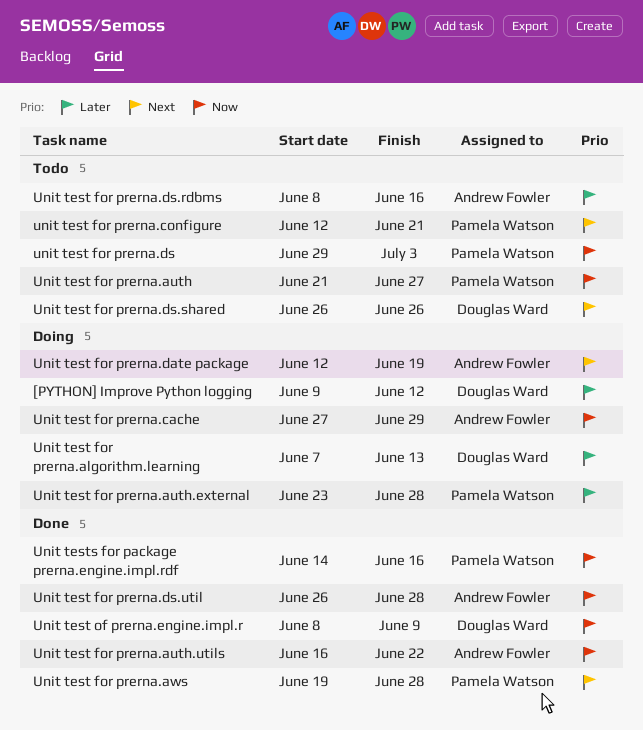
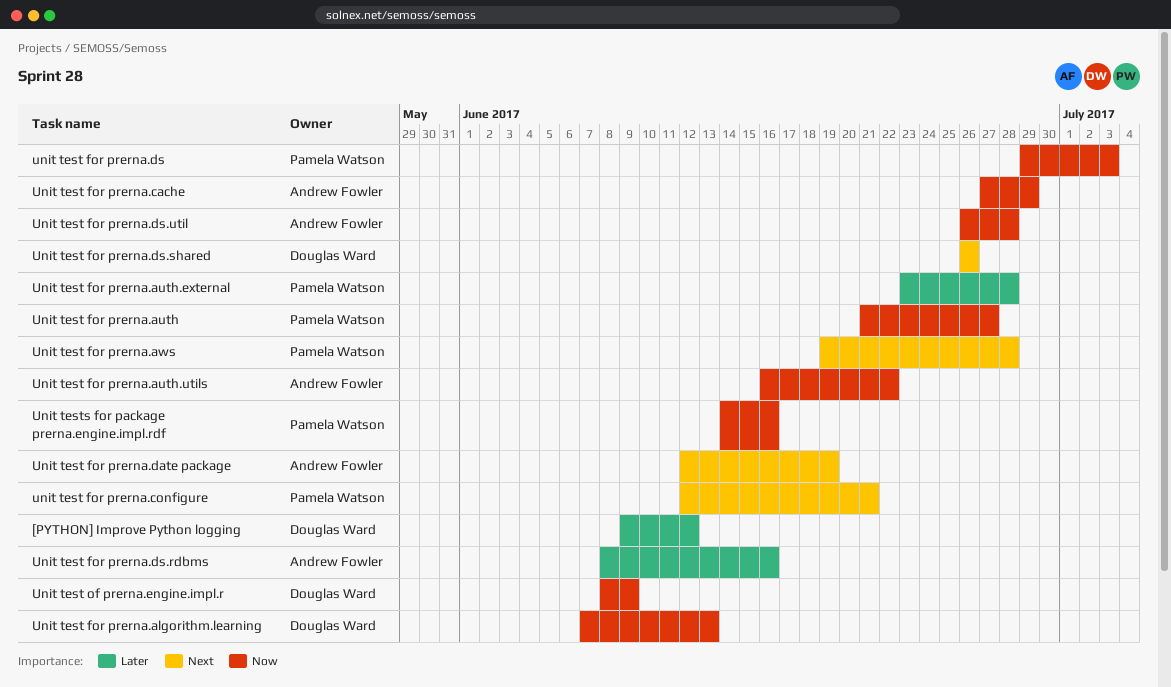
Unit test for prerna.algorithm.learning, priority: Later -> Now

